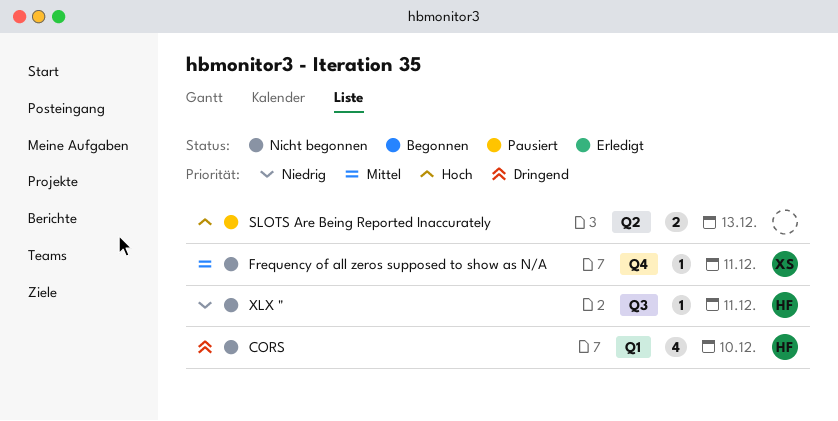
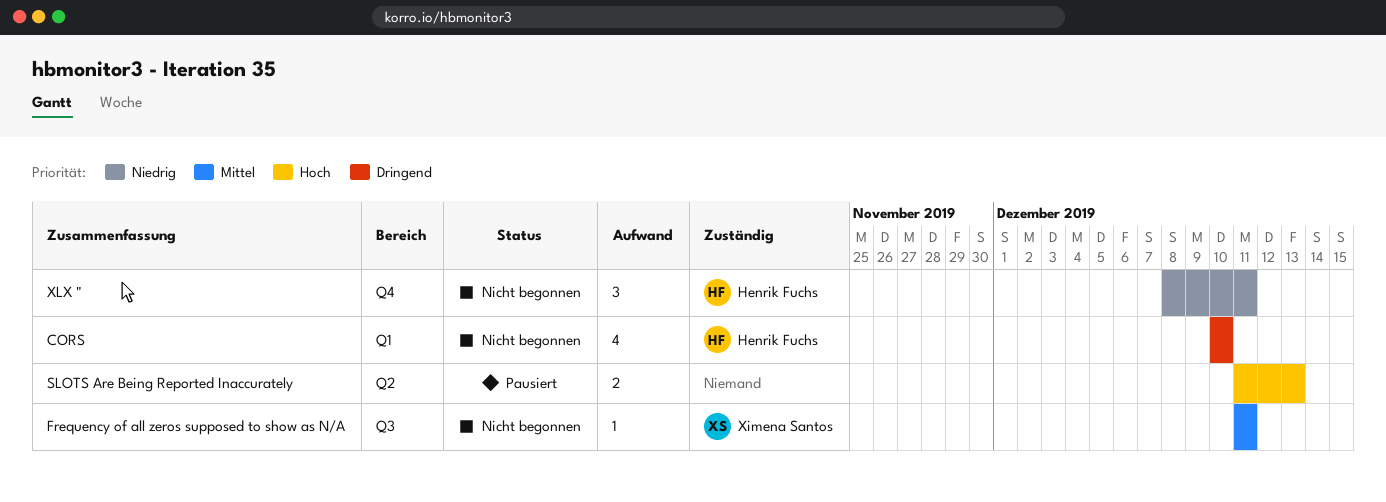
Frequency of all zeros supposed to show as N/A, label: Q4 -> Q3
XLX ", label: Q3 -> Q4
XLX ", estimate: 1 -> 3

